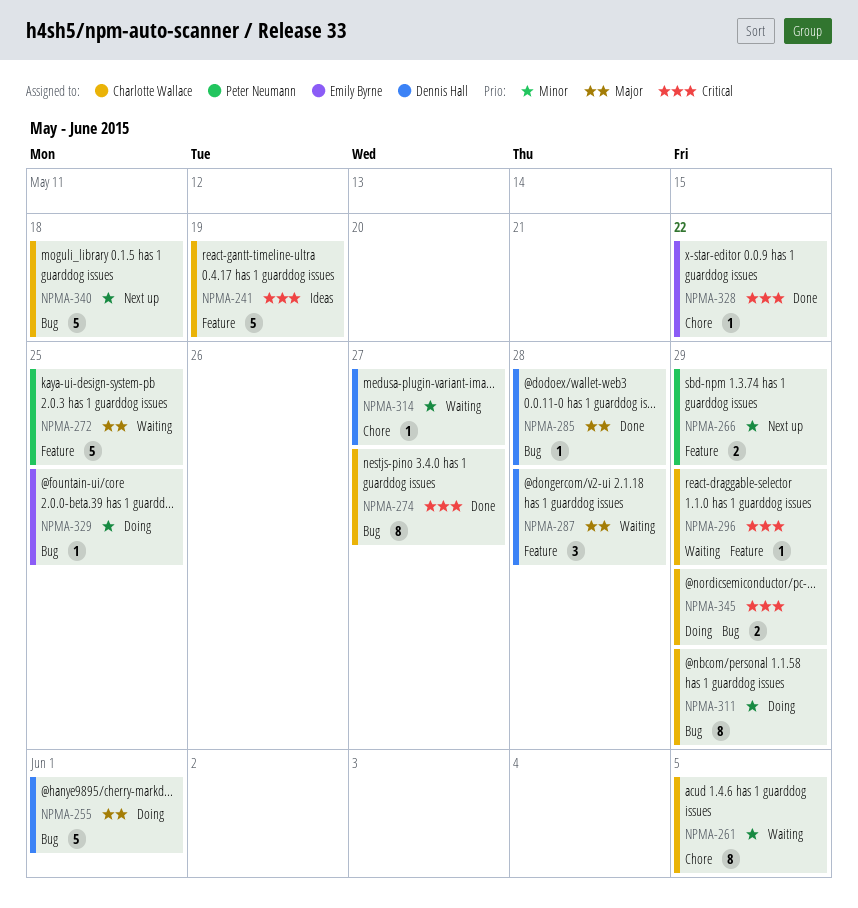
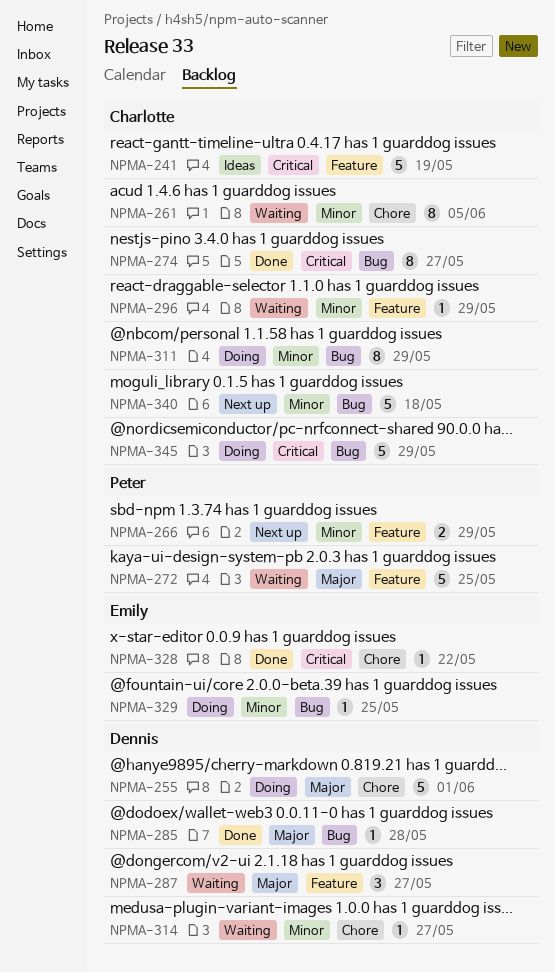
NPMA-255, label: Bug -> Chore
NPMA-287, due: May 28 -> May 27
NPMA-296, priority: Critical -> Minor
NPMA-345, estimate: 2 -> 5

